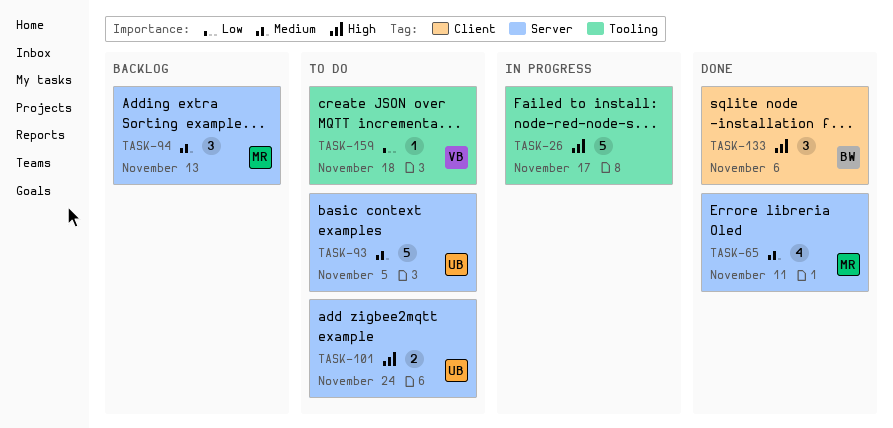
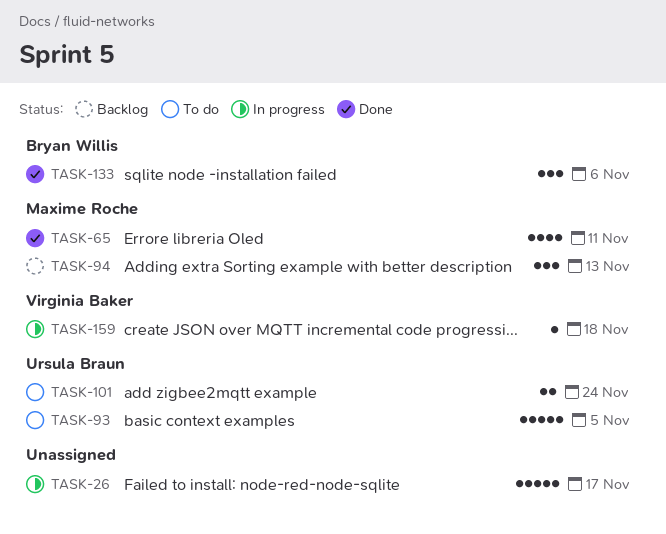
TASK-159, status: To do -> In progress

